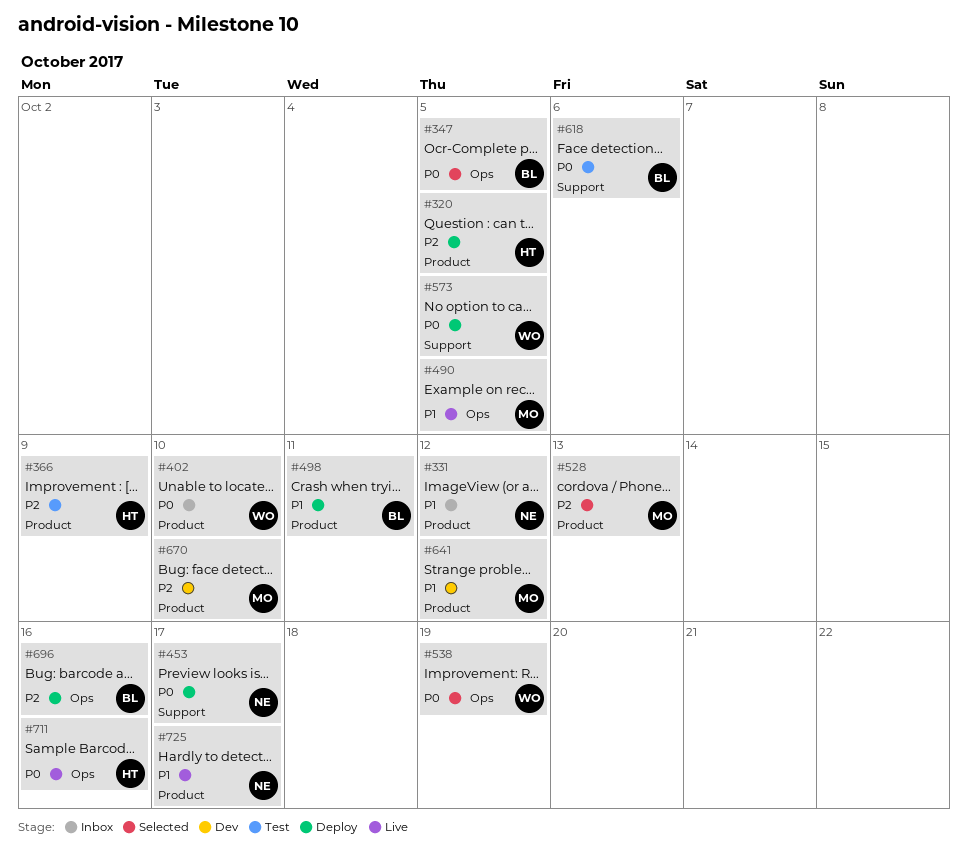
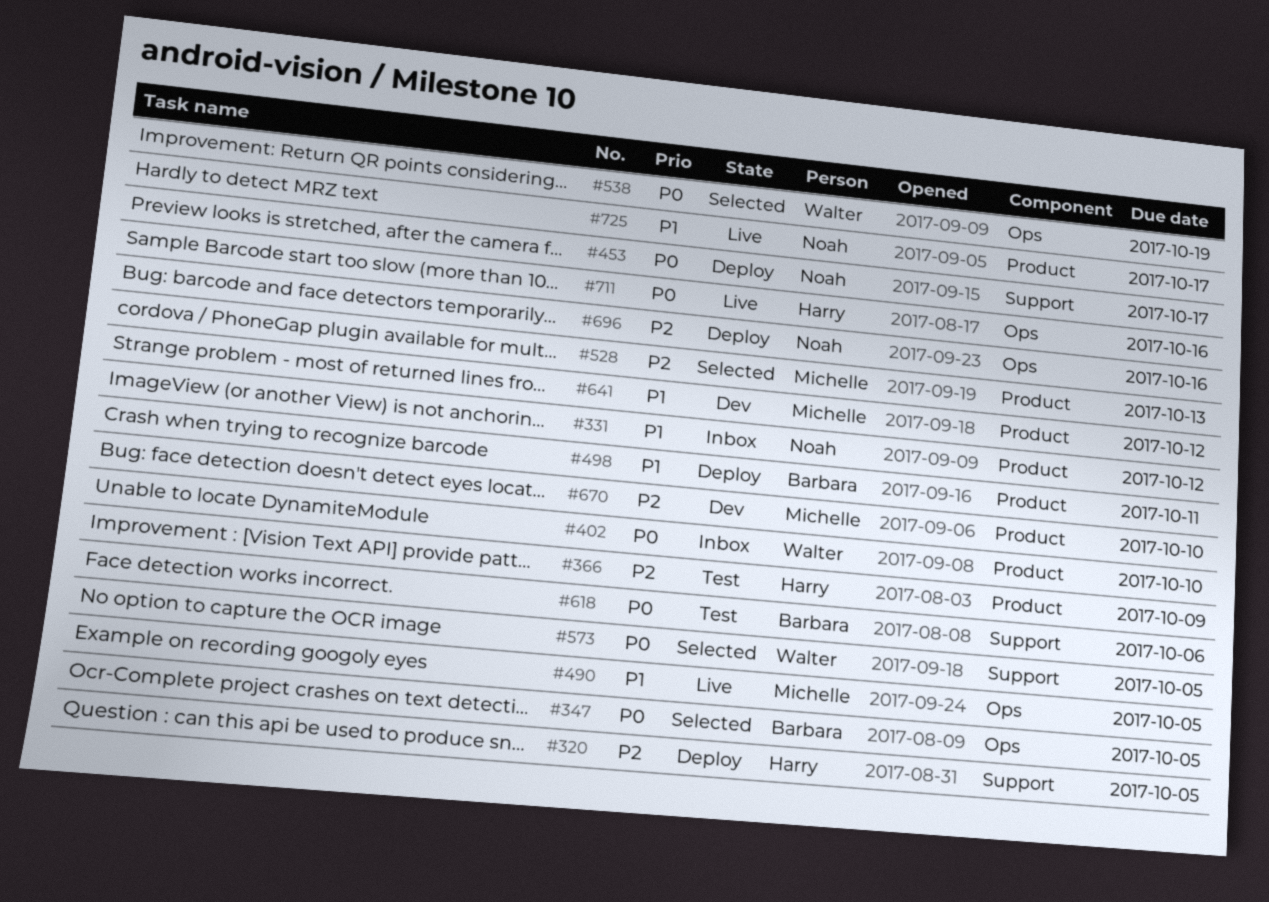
#320, label: Product -> Support
#573, status: Deploy -> Selected
#696, owner: Barbara -> Noah

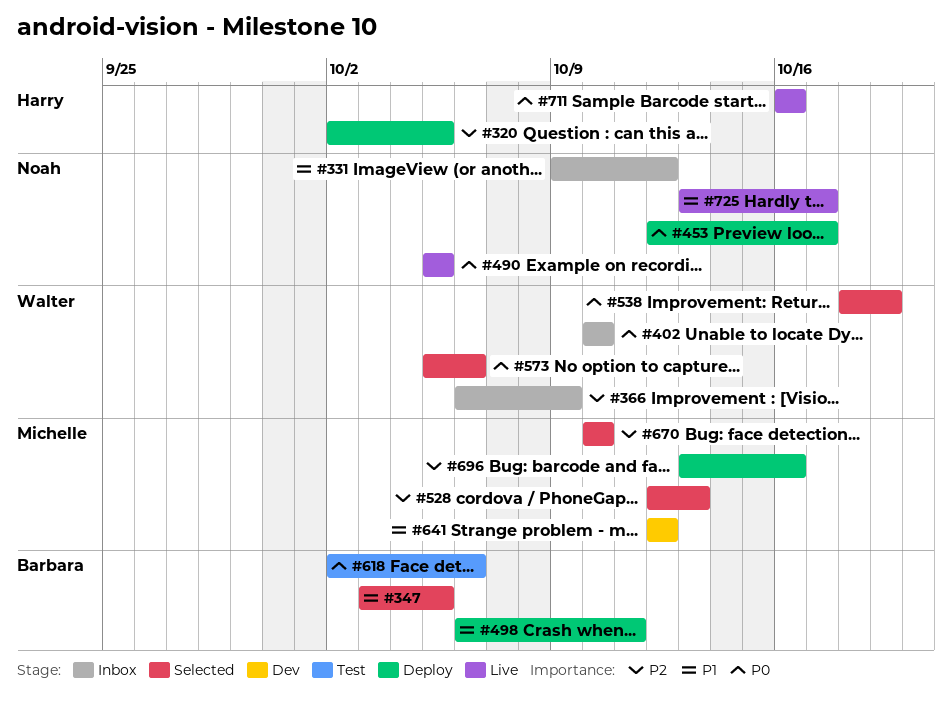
#347, priority: P0 -> P1
#366, status: Test -> Inbox
#366, owner: Harry -> Walter
#490, owner: Michelle -> Noah
#490, priority: P1 -> P0
#573, due: Oct 5 -> Oct 6
#670, status: Dev -> Selected
#696, owner: Noah -> Michelle

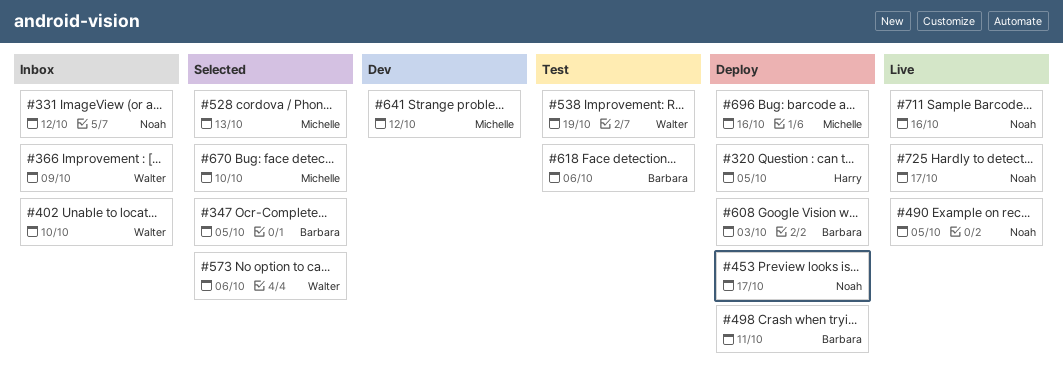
#538, status: Selected -> Test
#608: none -> present
#711, owner: Harry -> Noah

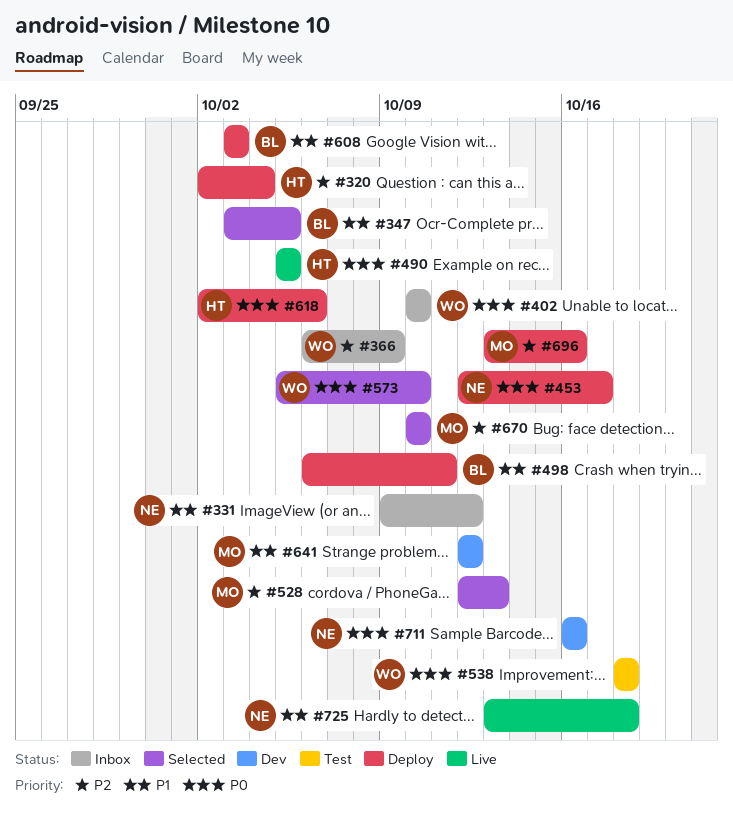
#320, due: Oct 5 -> Oct 4
#490, owner: Noah -> Harry
#538, due: Oct 19 -> Oct 18
#573, due: Oct 6 -> Oct 10
#618, status: Test -> Deploy
#618, owner: Barbara -> Harry
#711, status: Live -> Dev
#725, due: Oct 17 -> Oct 18

